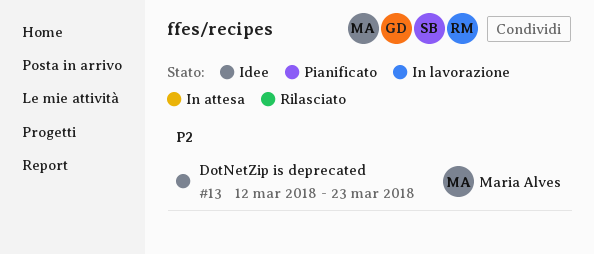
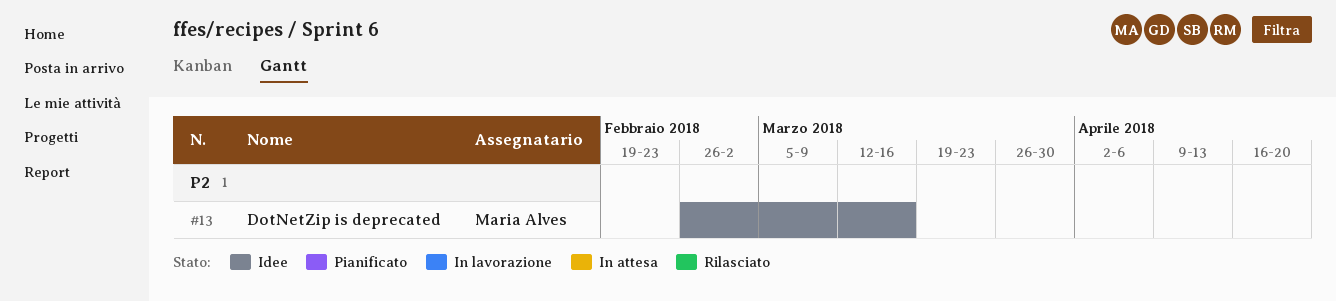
#13, start: Mar 12 -> Feb 26
#13, due: Mar 23 -> Mar 16

